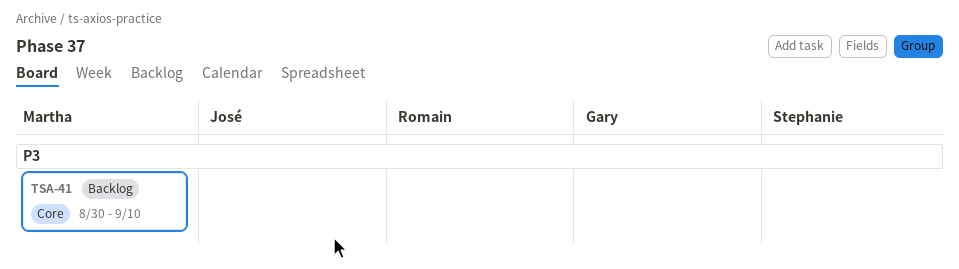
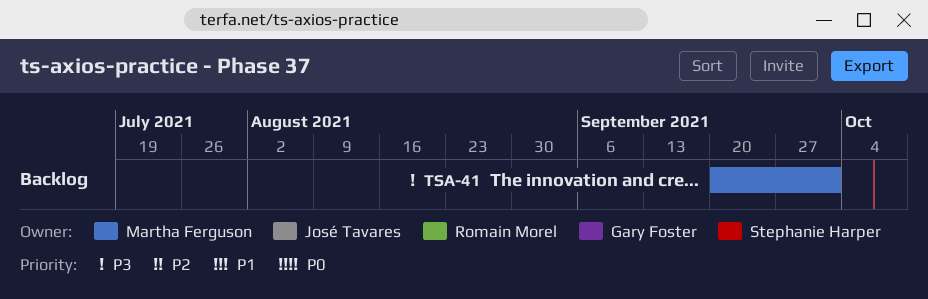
TSA-41, start: Aug 30 -> Sep 20
TSA-41, due: Sep 10 -> Oct 1

